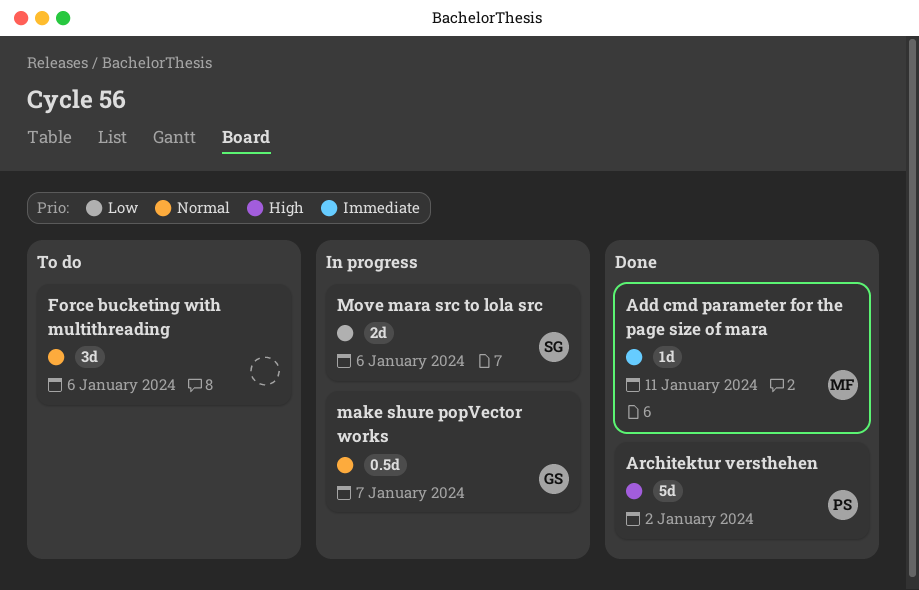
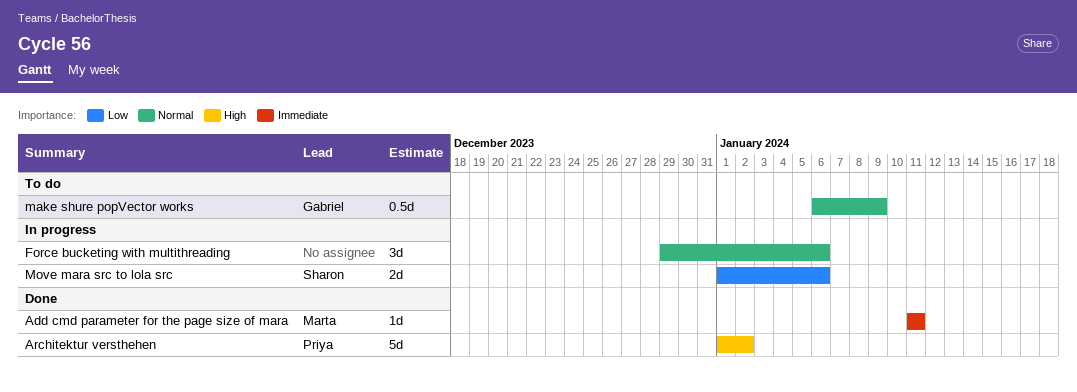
Force bucketing with multithreading, status: To do -> In progress
make shure popVector works, status: In progress -> To do
make shure popVector works, due: Jan 7 -> Jan 9

